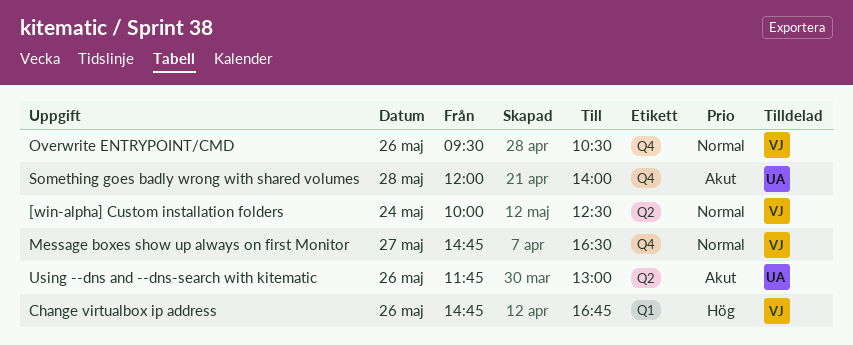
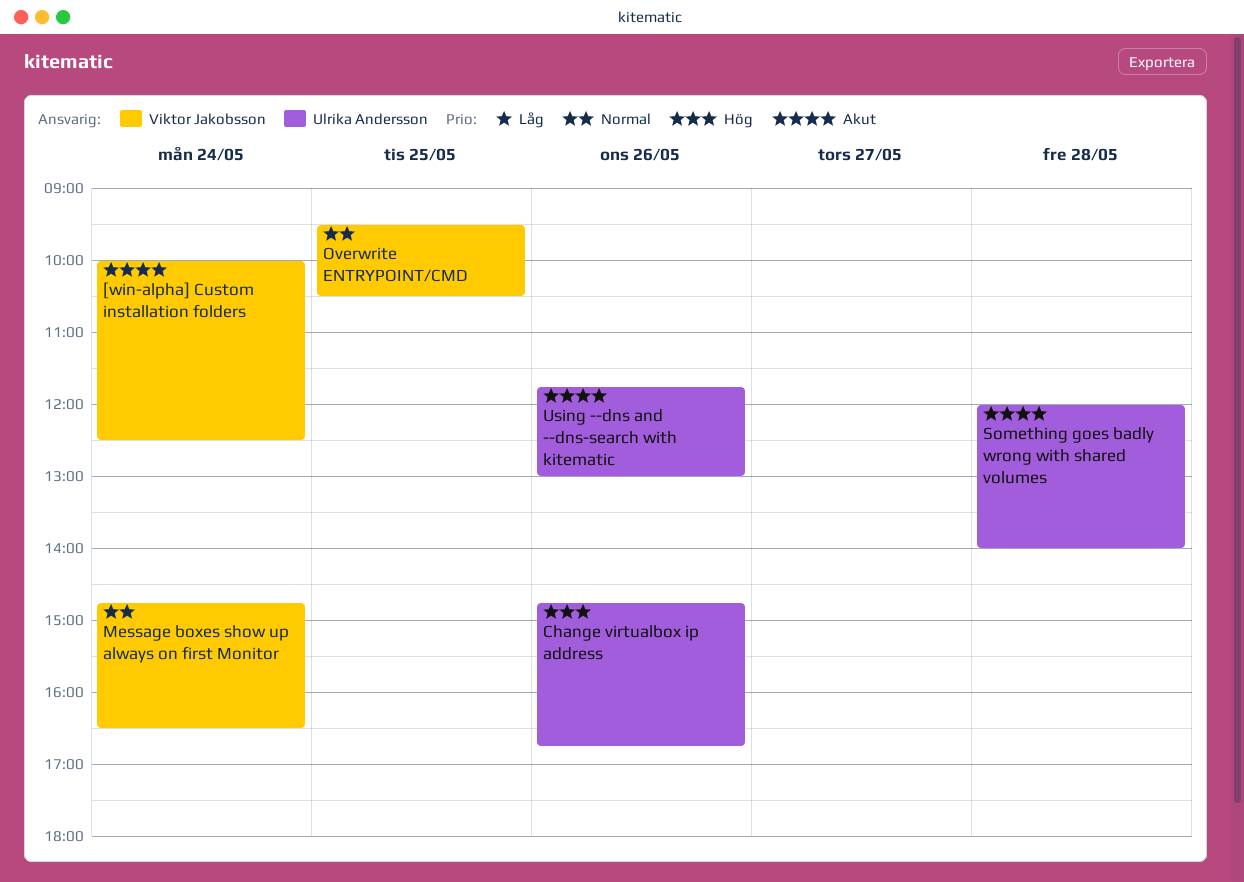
[win-alpha] Custom installation folders, priority: Normal -> Akut
Change virtualbox ip address, owner: Viktor Jakobsson -> Ulrika Andersson
Message boxes show up always on first Monitor, day: May 27 -> May 24
Overwrite ENTRYPOINT/CMD, day: May 26 -> May 25

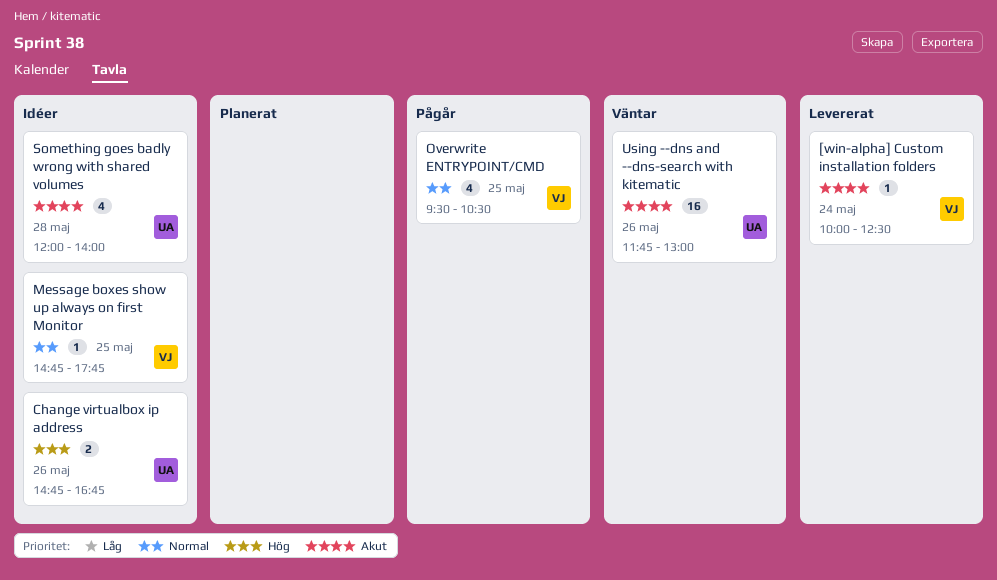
Message boxes show up always on first Monitor, day: May 24 -> May 25
Message boxes show up always on first Monitor, ends: 16:30 -> 17:45

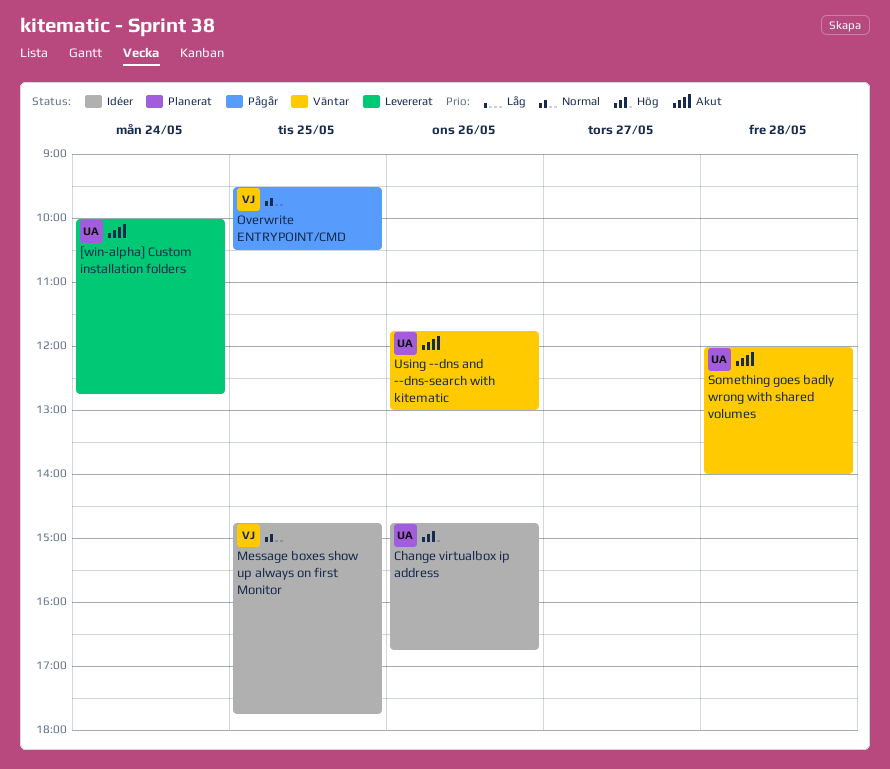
[win-alpha] Custom installation folders, owner: VJ -> UA
[win-alpha] Custom installation folders, ends: 12:30 -> 12:45
Something goes badly wrong with shared volumes, status: Idéer -> Väntar

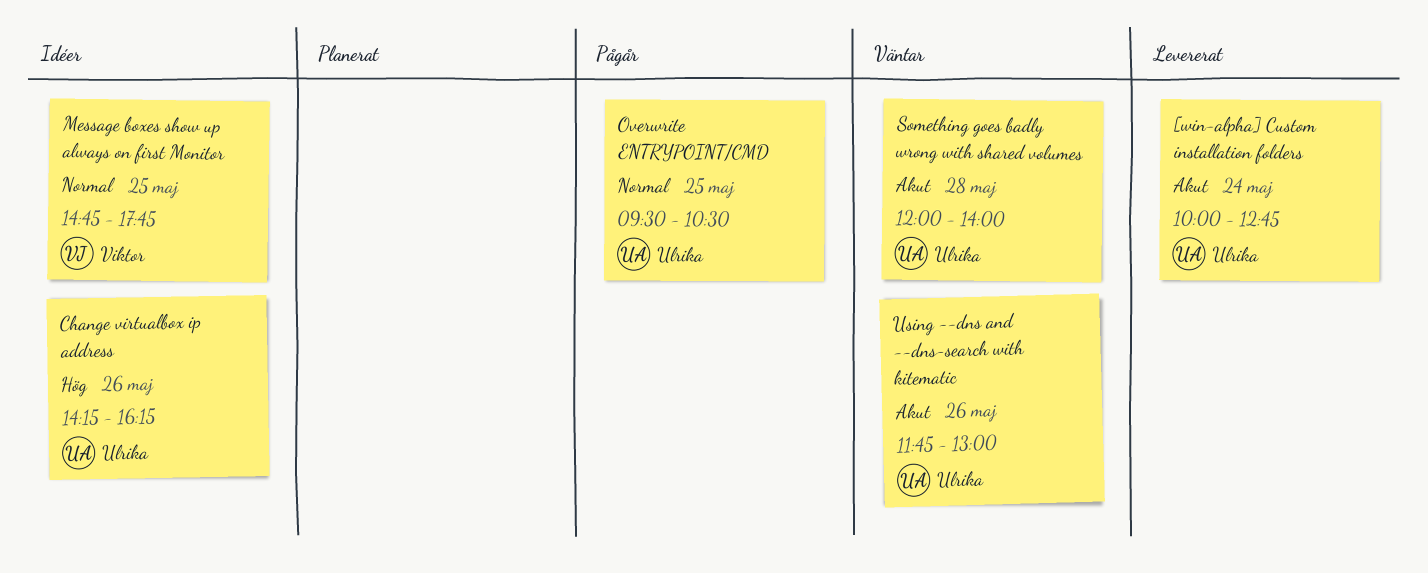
Change virtualbox ip address, begins: 14:45 -> 14:15
Change virtualbox ip address, ends: 16:45 -> 16:15
Overwrite ENTRYPOINT/CMD, owner: Viktor -> Ulrika

